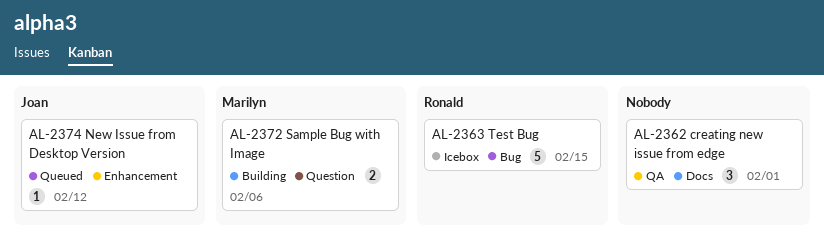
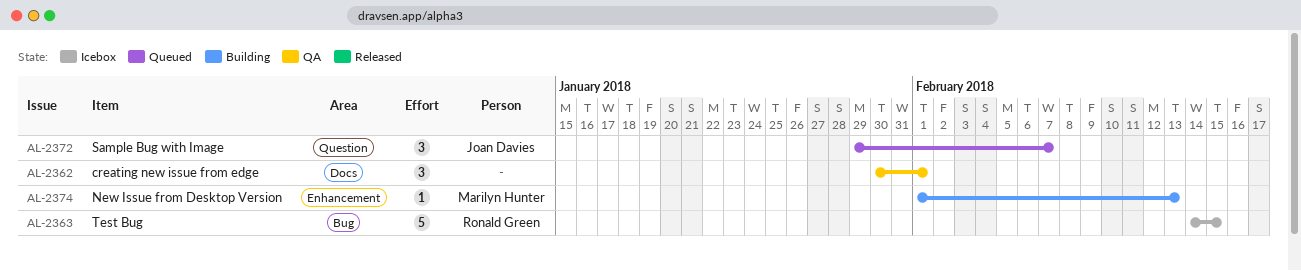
AL-2372, status: Building -> Queued
AL-2372, owner: Marilyn Hunter -> Joan Davies
AL-2372, estimate: 2 -> 3
AL-2372, due: Feb 6 -> Feb 7
AL-2374, status: Queued -> Building
AL-2374, owner: Joan Davies -> Marilyn Hunter
AL-2374, due: Feb 12 -> Feb 13

